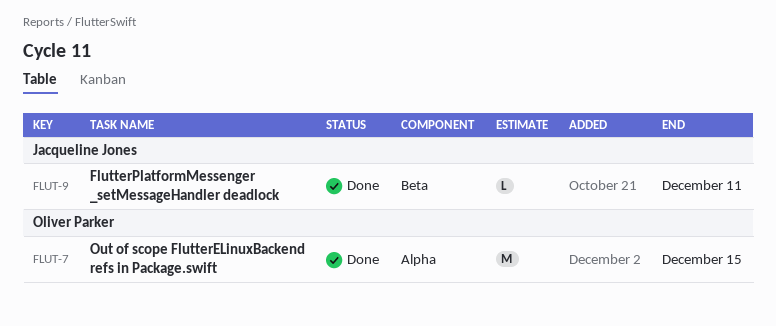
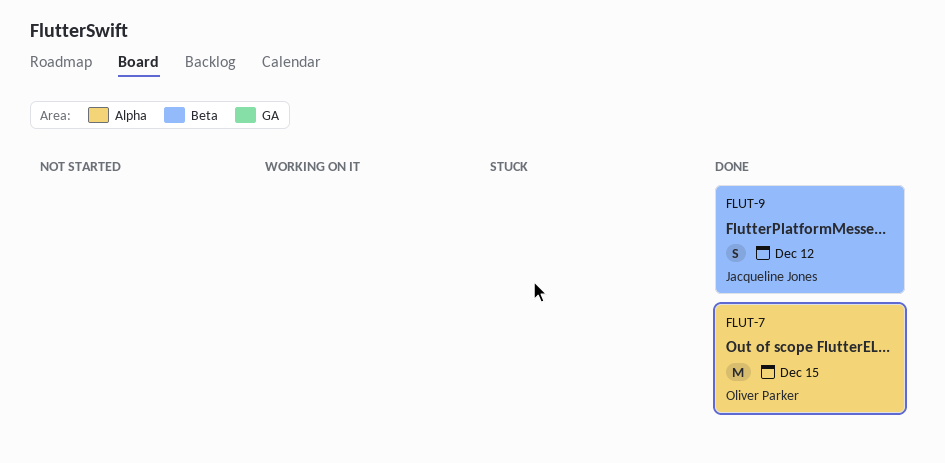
FLUT-9, estimate: L -> S
FLUT-9, due: Dec 11 -> Dec 12

